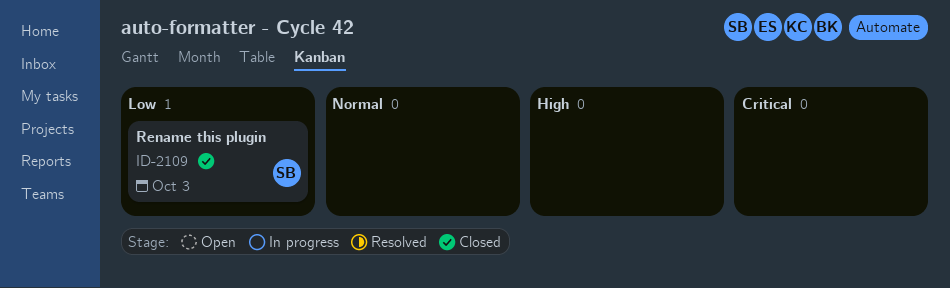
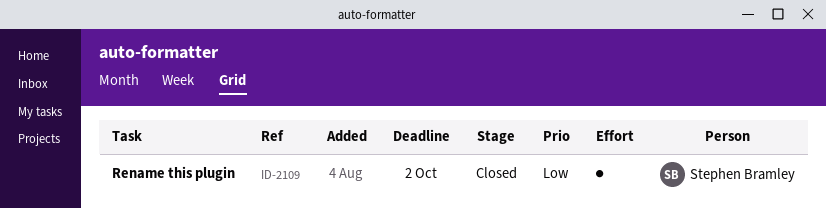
ID-2109, due: Oct 3 -> Oct 2

